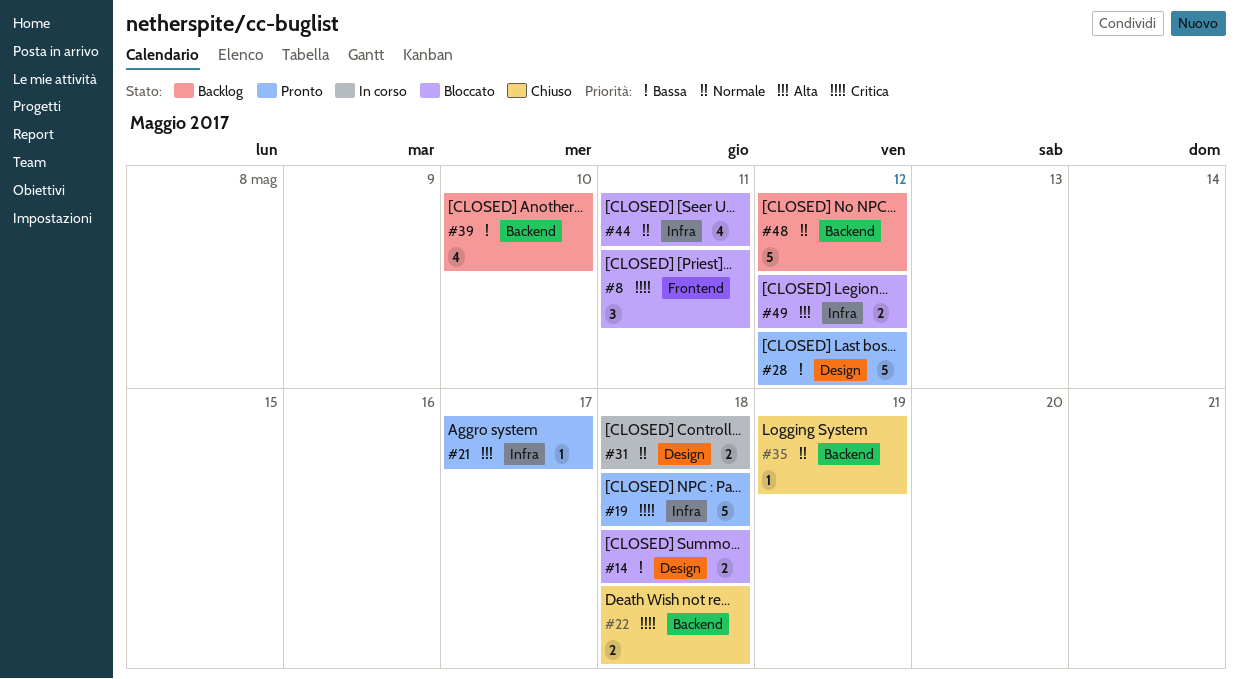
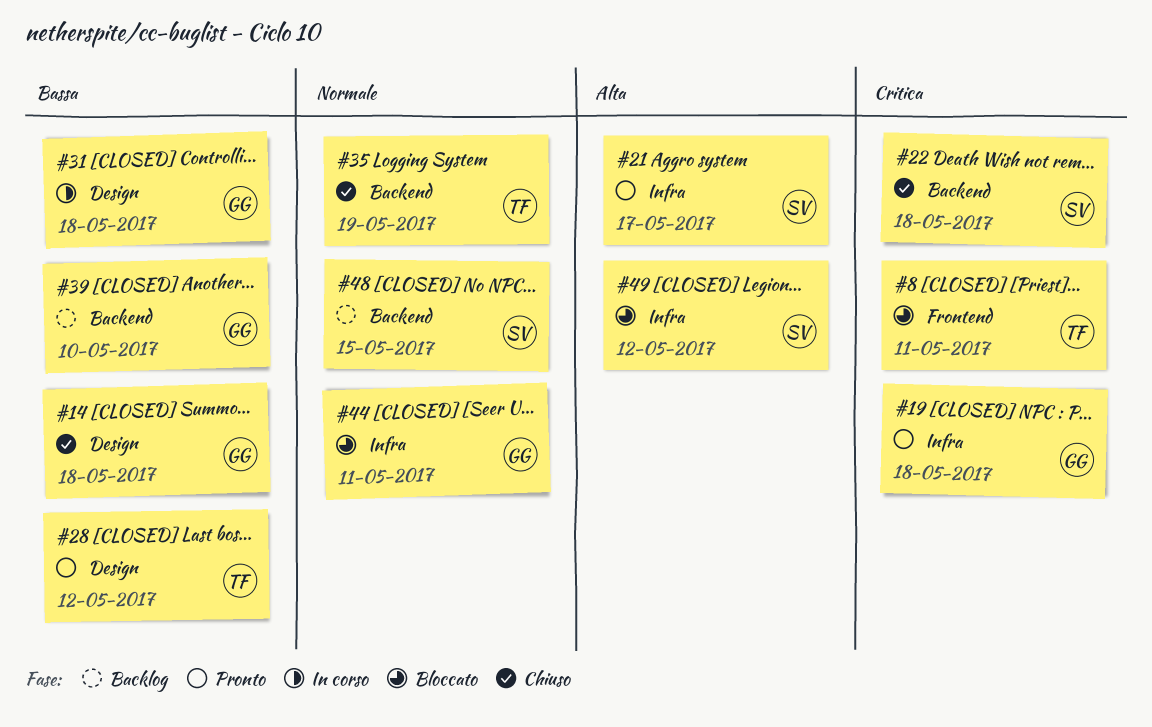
#14, status: Bloccato -> Chiuso
#31, priority: Normale -> Bassa
#48, due: May 12 -> May 15

